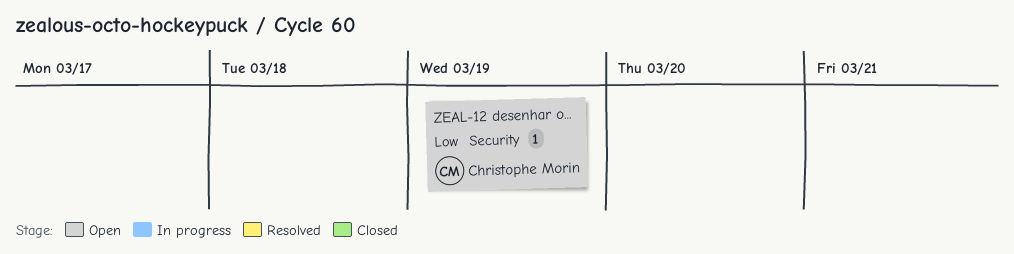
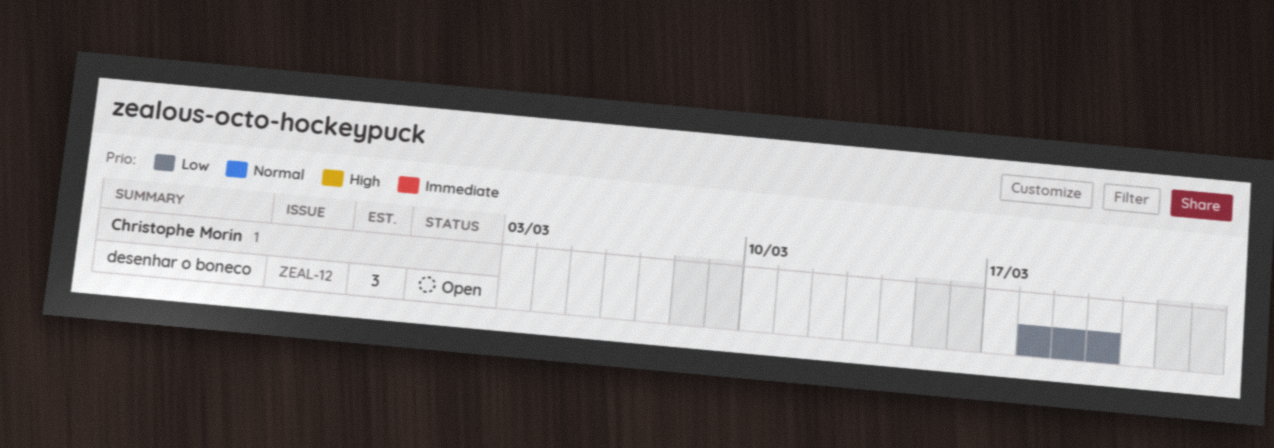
ZEAL-12, estimate: 1 -> 3
ZEAL-12, due: Mar 19 -> Mar 20

